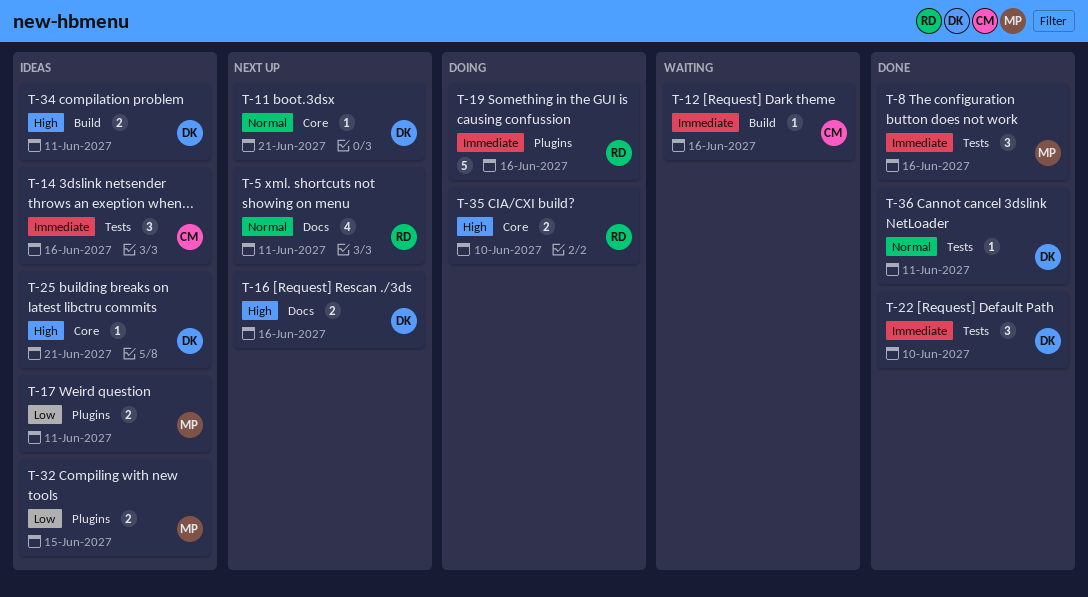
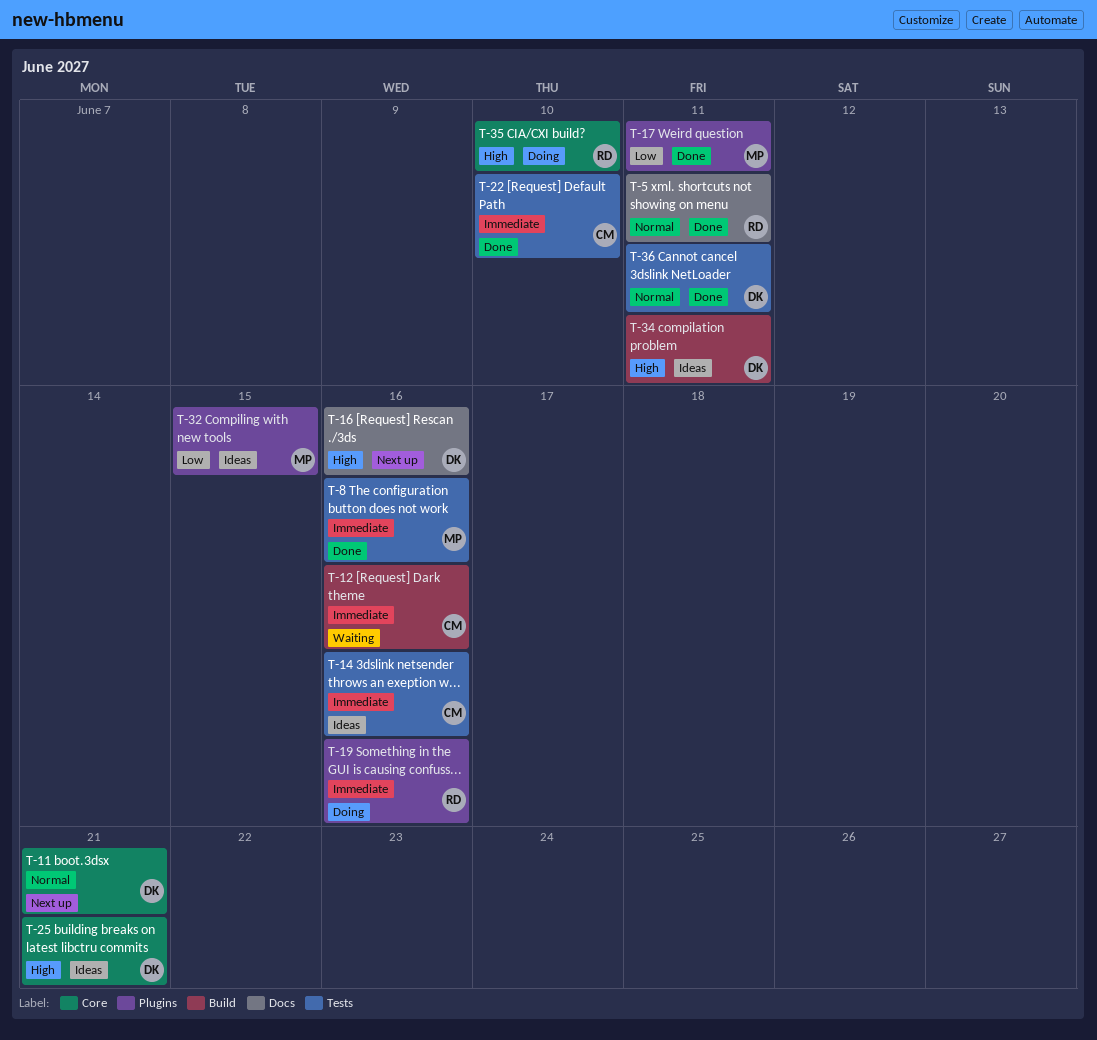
T-5, status: Next up -> Done
T-17, status: Ideas -> Done
T-22, owner: DK -> CM

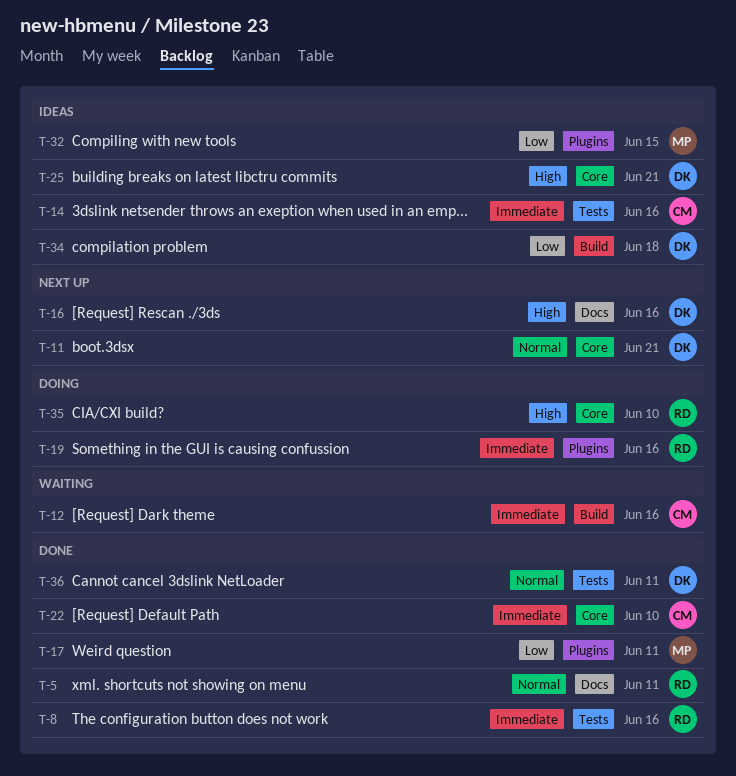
T-8, owner: MP -> RD
T-22, label: Tests -> Core
T-34, priority: High -> Low
T-34, due: Jun 11 -> Jun 18

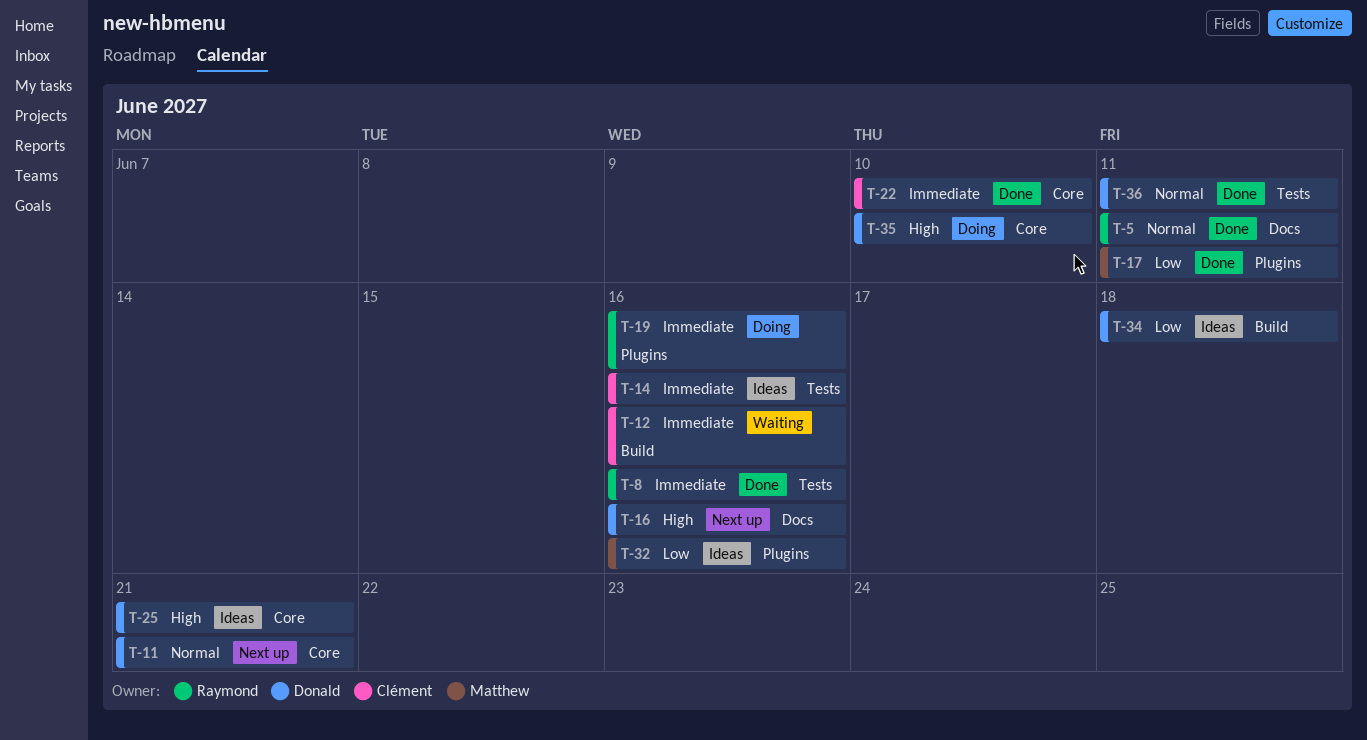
T-32, due: Jun 15 -> Jun 16
T-35, owner: Raymond -> Donald

